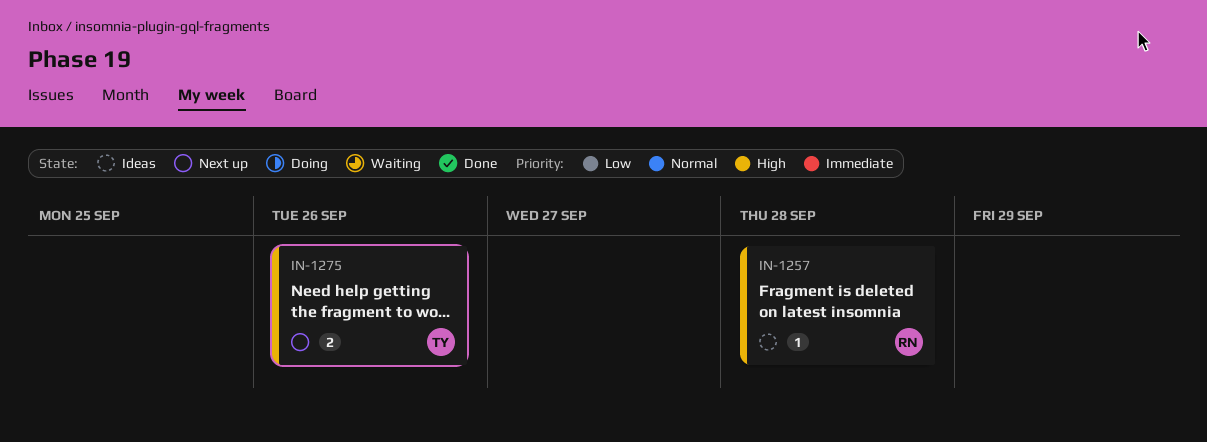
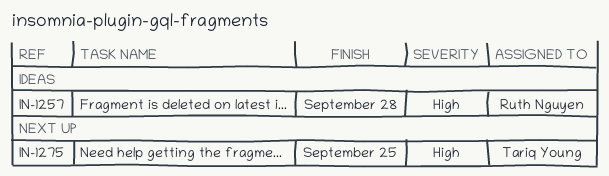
IN-1275, due: Sep 26 -> Sep 25

